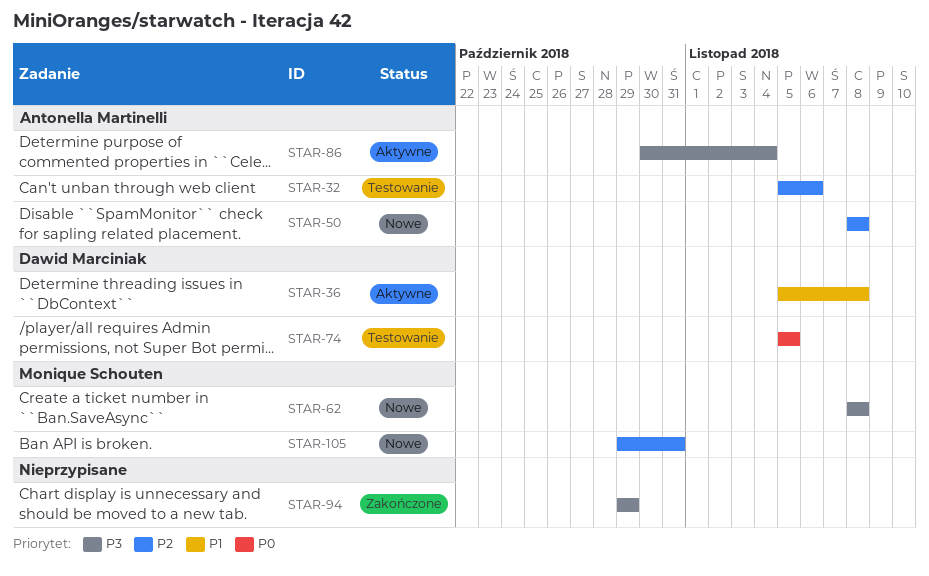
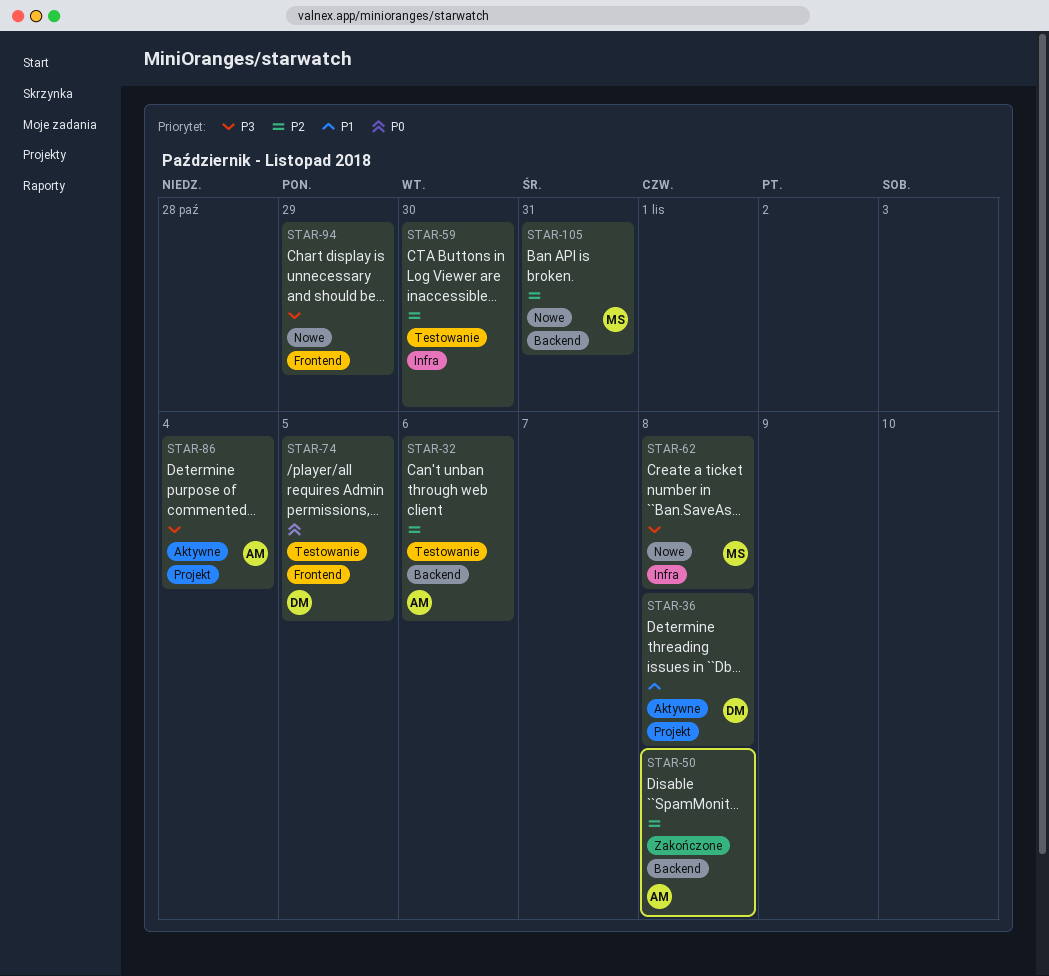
STAR-50, status: Nowe -> Zakończone
STAR-59: none -> present
STAR-94, status: Zakończone -> Nowe

